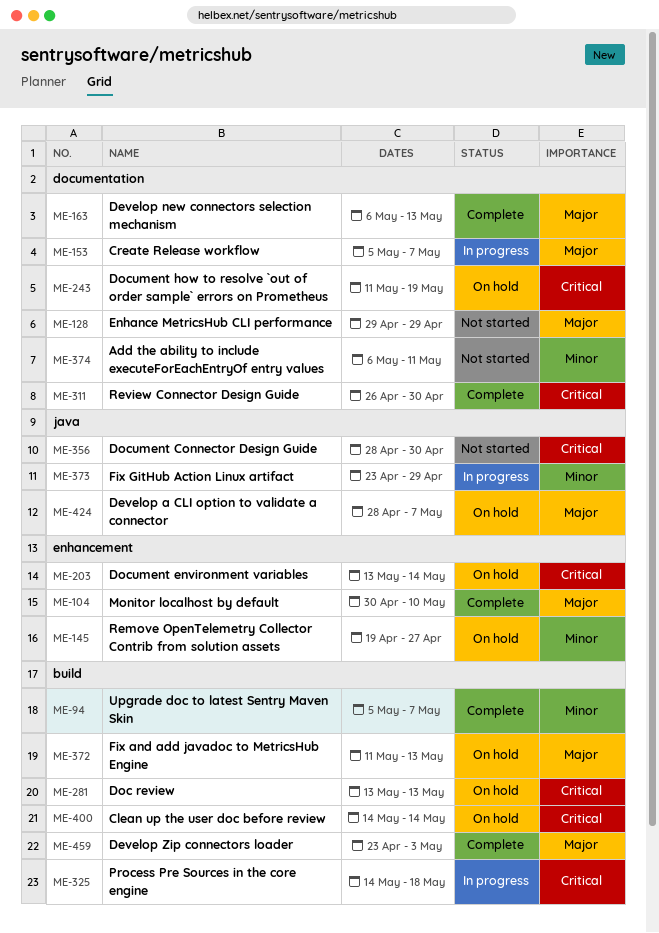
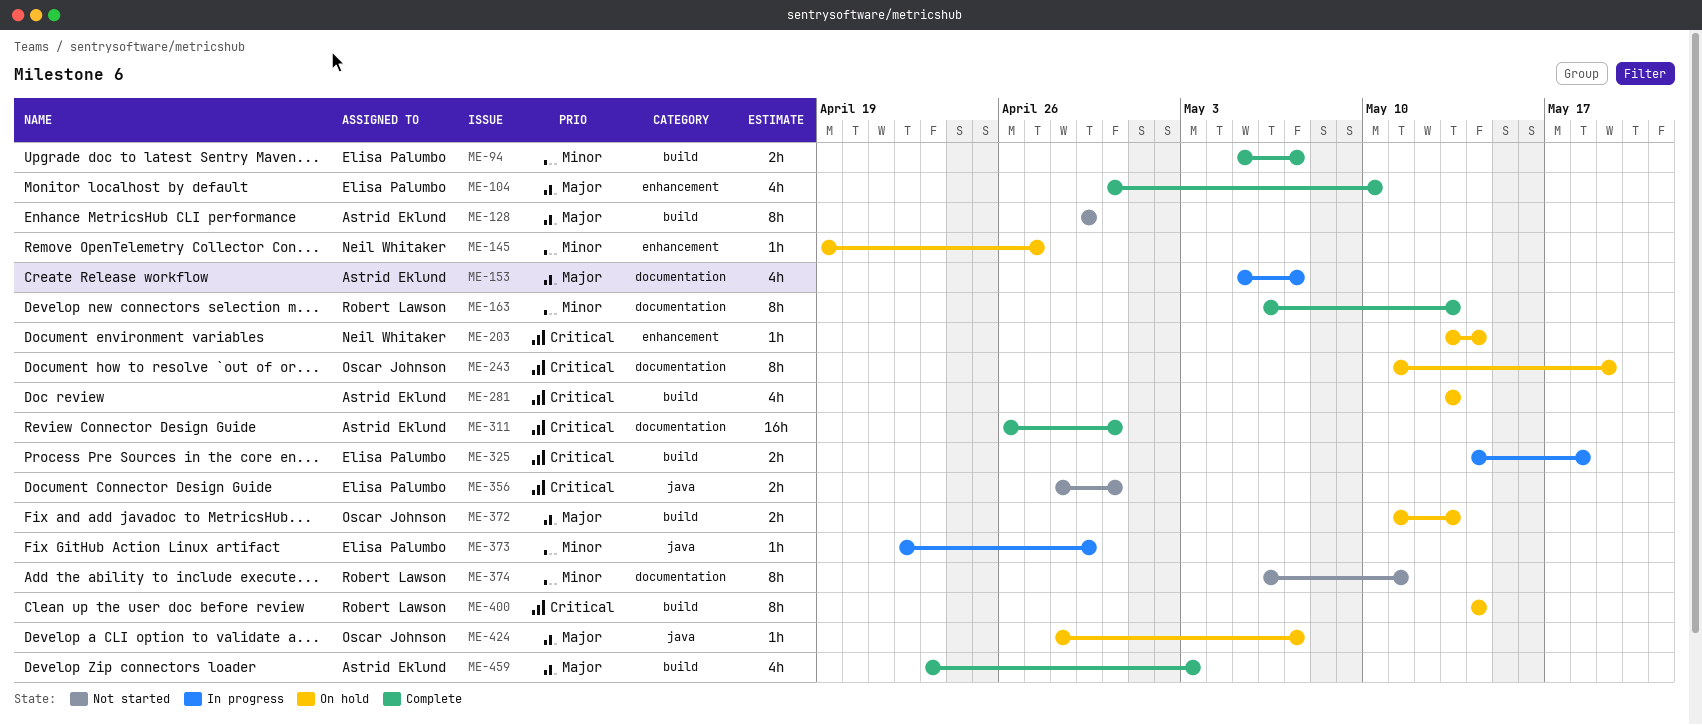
ME-128, label: documentation -> build
ME-163, priority: Major -> Minor
ME-373, start: Apr 23 -> Apr 22

